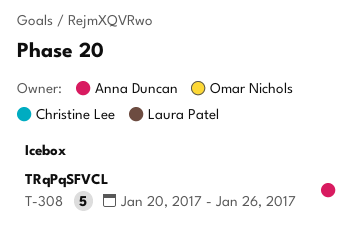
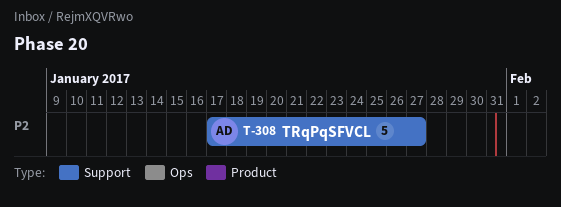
T-308, start: Jan 20 -> Jan 17
T-308, due: Jan 26 -> Jan 27

